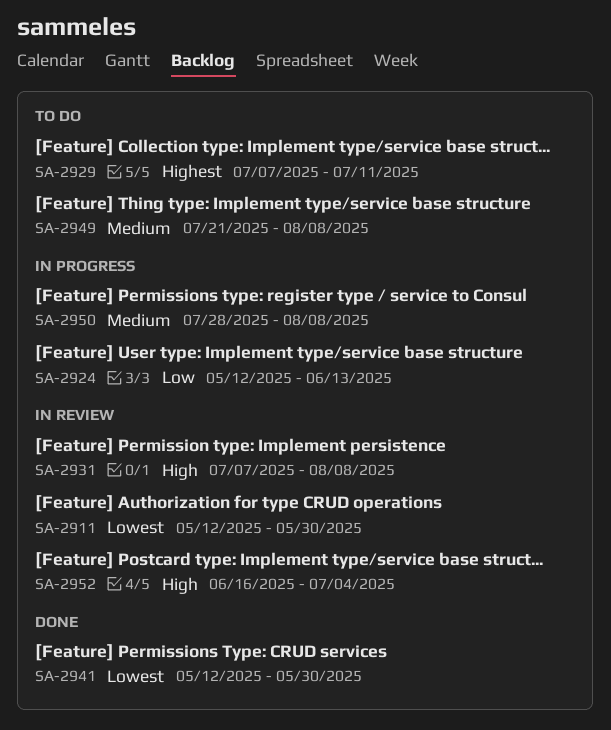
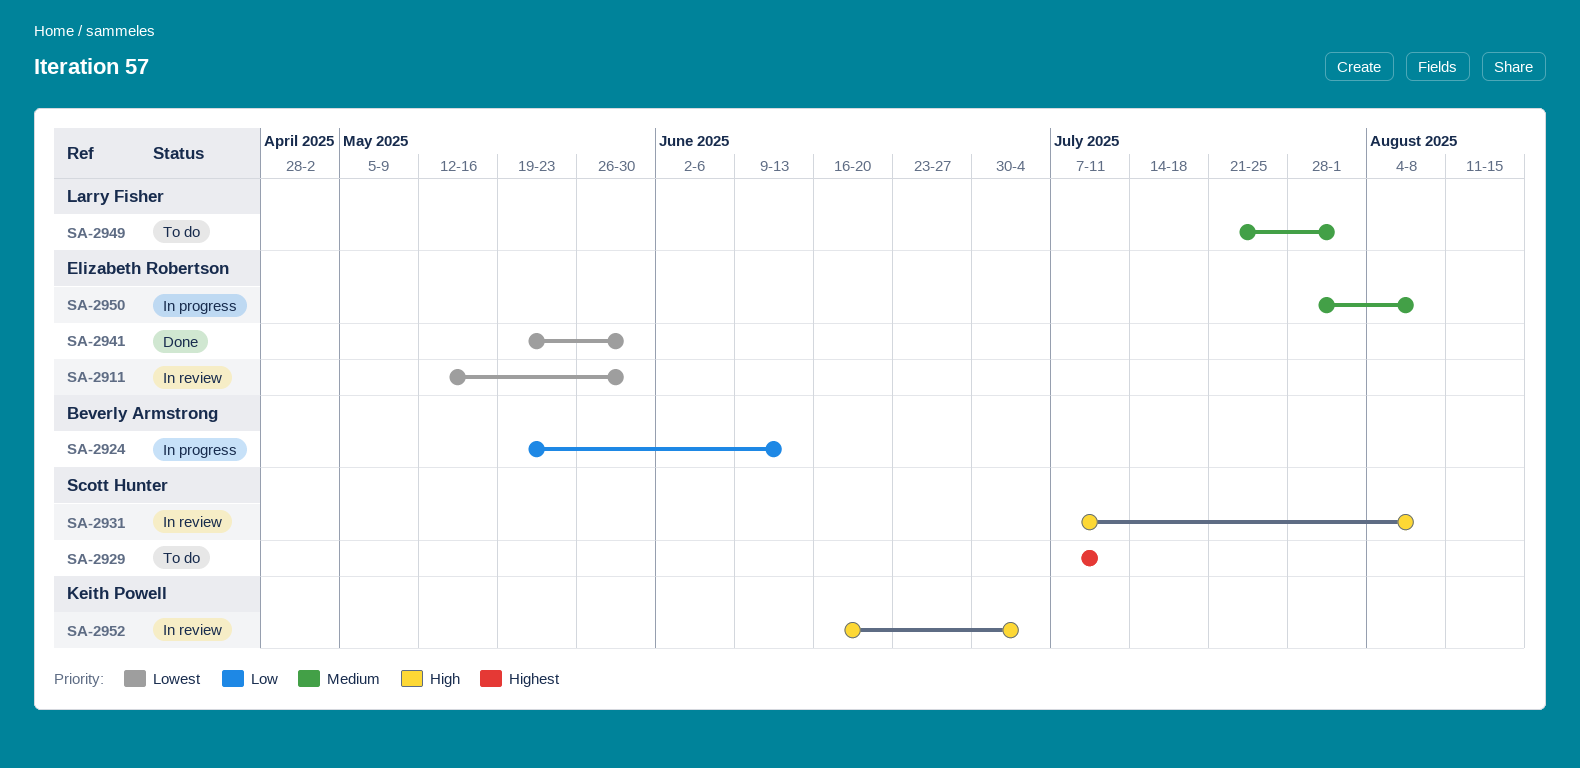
SA-2924, start: May 12 -> May 19
SA-2941, start: May 12 -> May 19
SA-2949, due: Aug 8 -> Aug 1

